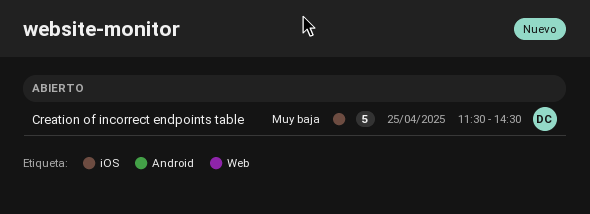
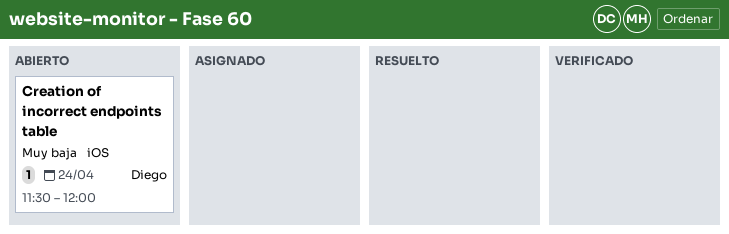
Creation of incorrect endpoints table, estimate: 5 -> 1
Creation of incorrect endpoints table, day: Apr 25 -> Apr 24
Creation of incorrect endpoints table, ends: 14:30 -> 12:00

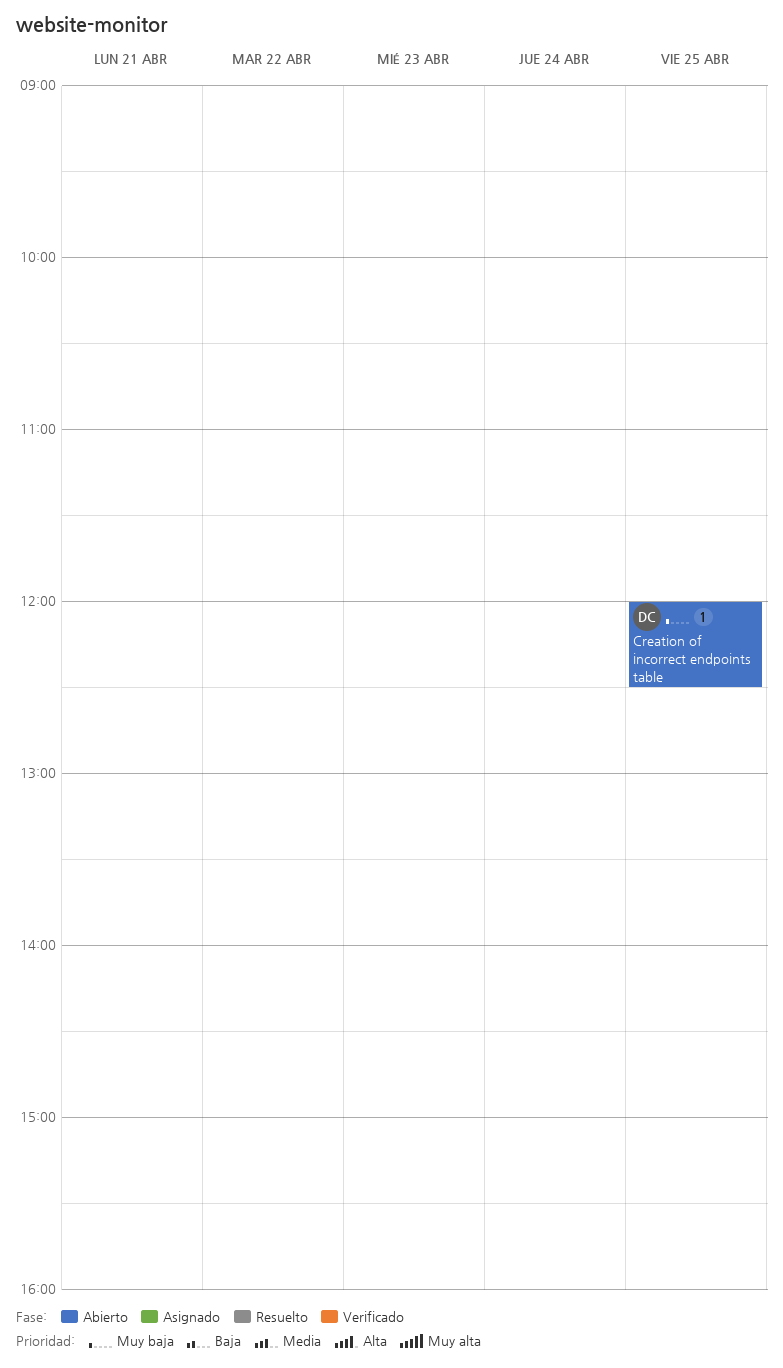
Creation of incorrect endpoints table, day: Apr 24 -> Apr 25
Creation of incorrect endpoints table, begins: 11:30 -> 12:00
Creation of incorrect endpoints table, ends: 12:00 -> 12:30

